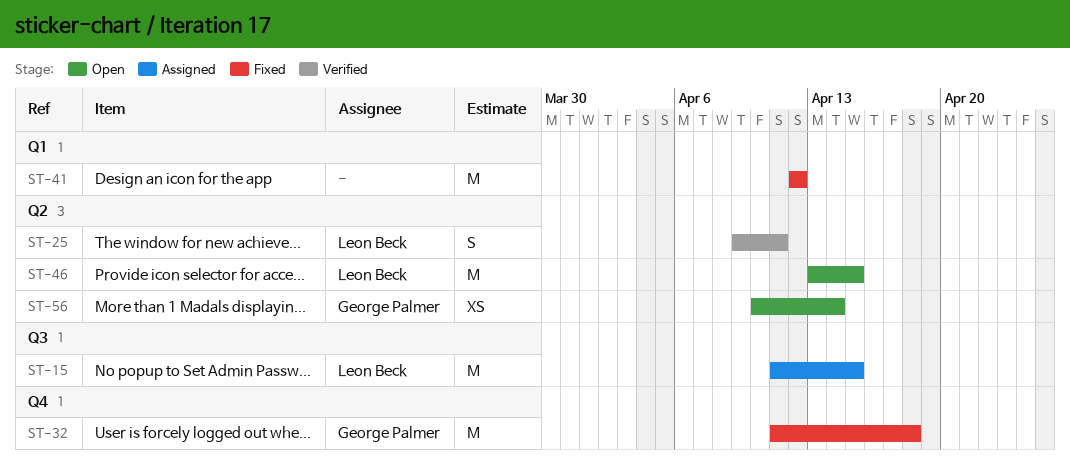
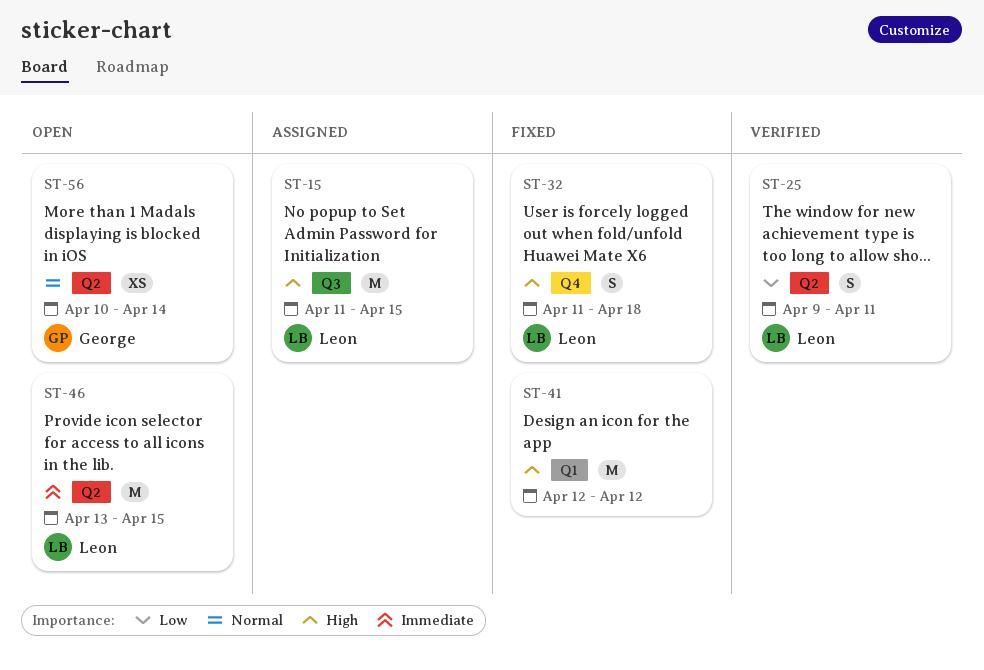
ST-32, owner: George Palmer -> Leon Beck
ST-32, estimate: M -> S

